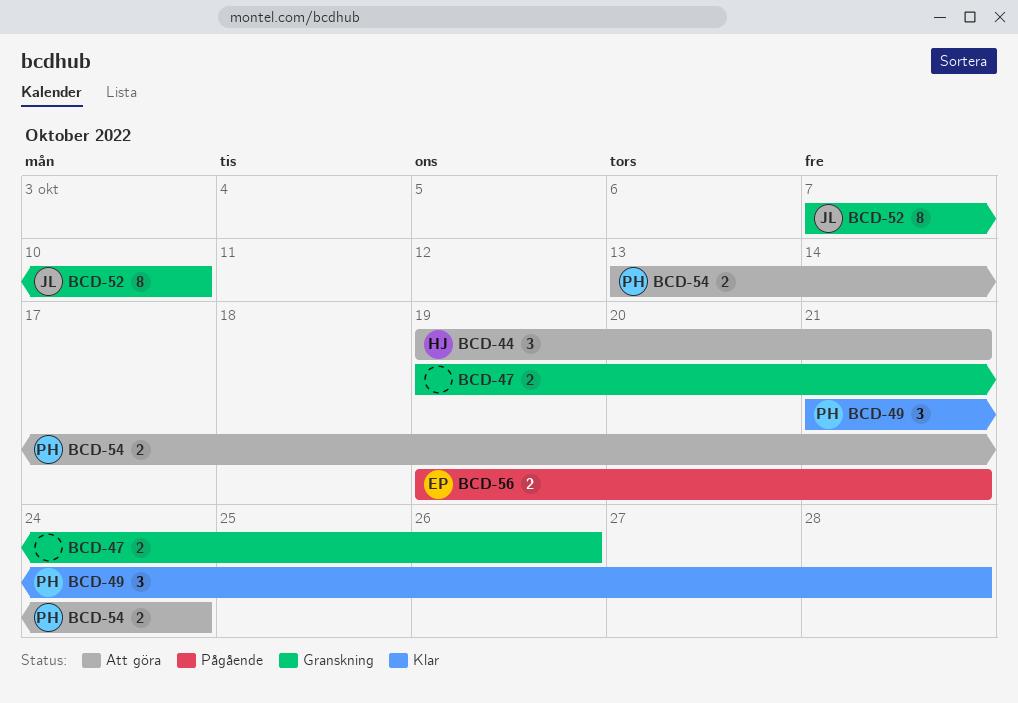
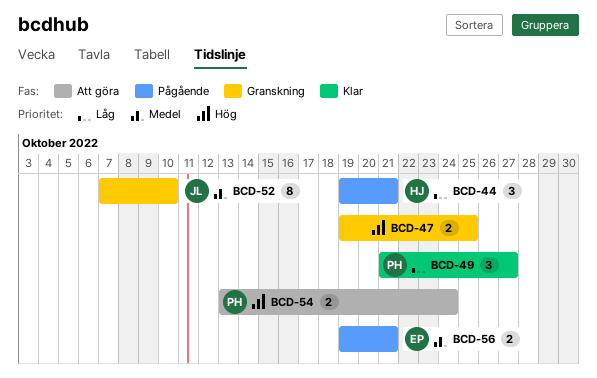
BCD-44, status: Att göra -> Pågående
BCD-47, due: Oct 26 -> Oct 25
BCD-49, due: Oct 28 -> Oct 27

